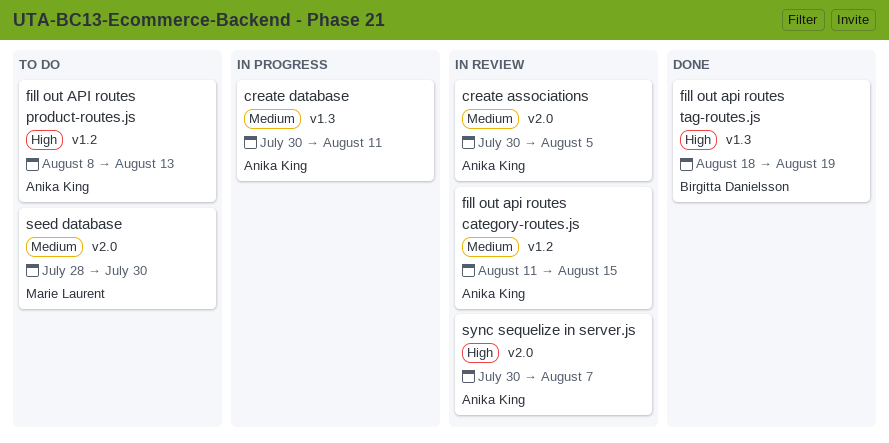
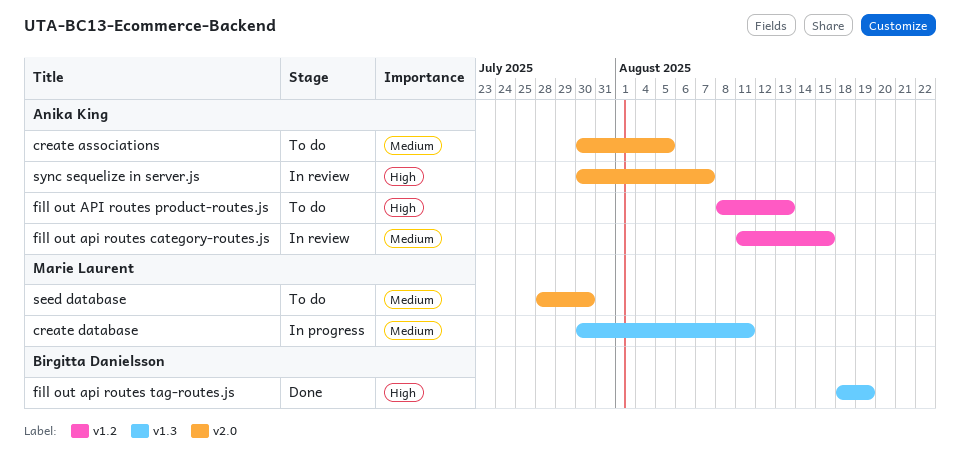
create associations, status: In review -> To do
create database, owner: Anika King -> Marie Laurent

